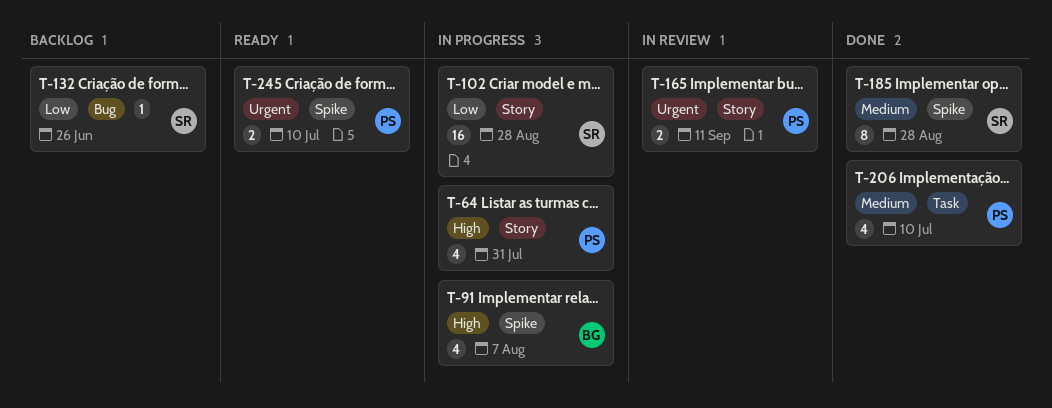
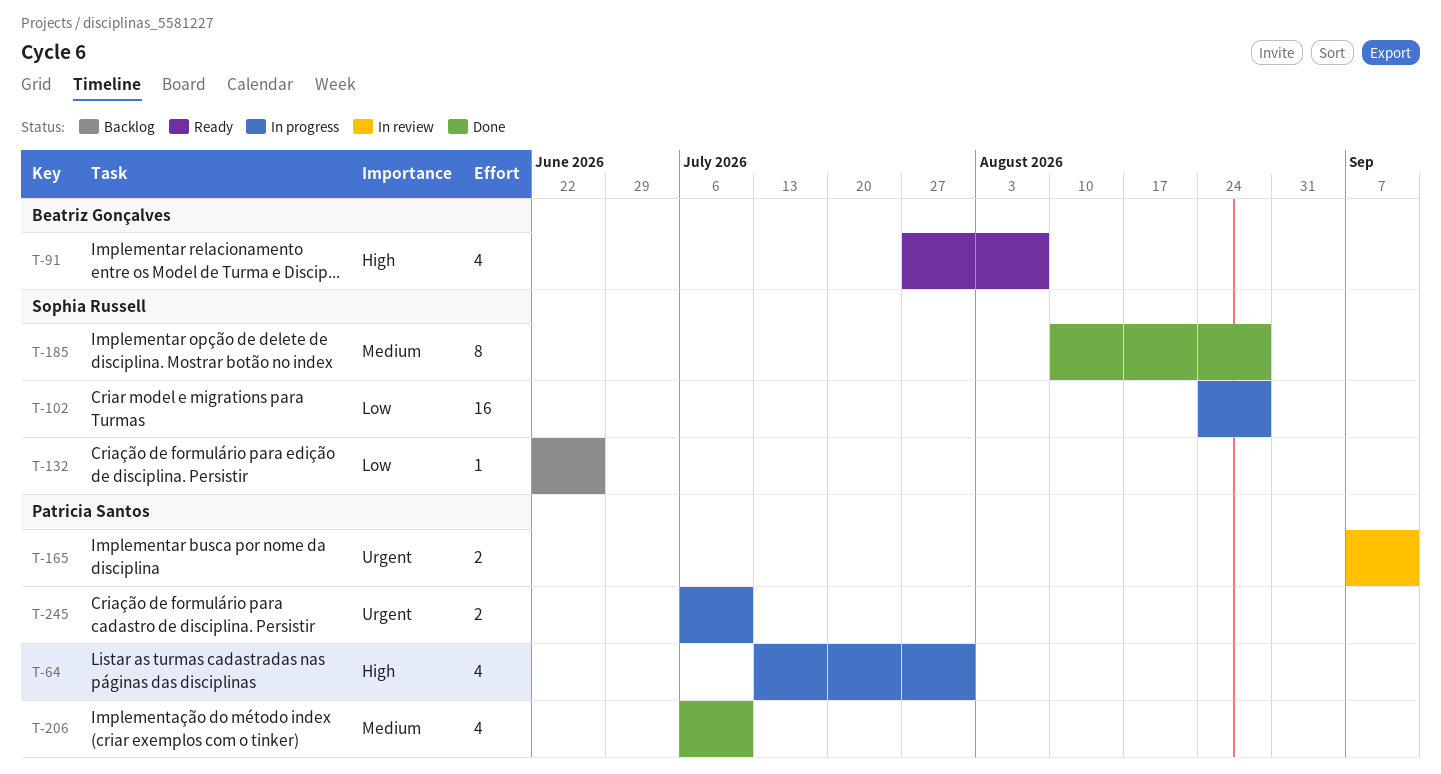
T-91, status: In progress -> Ready
T-245, status: Ready -> In progress

